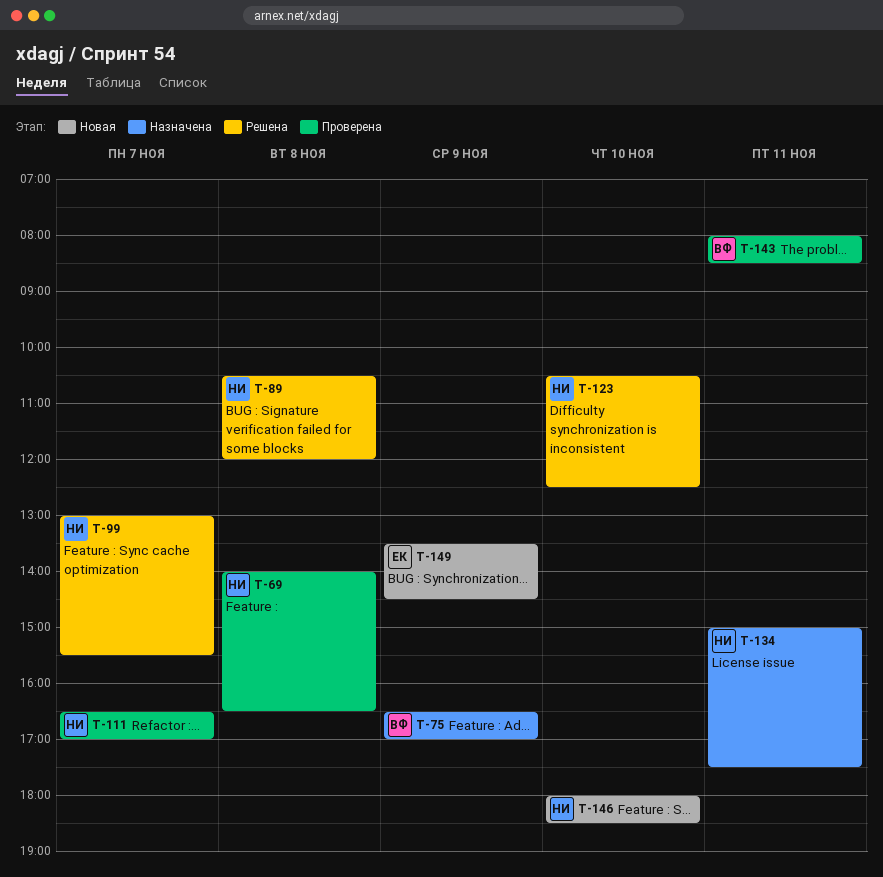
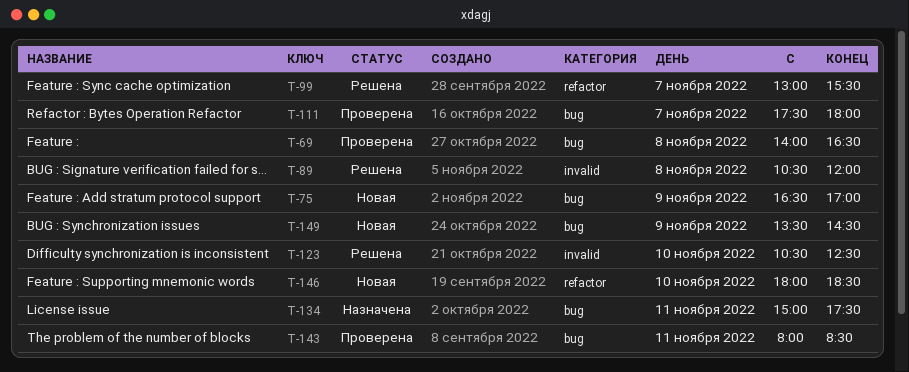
T-75, status: Назначена -> Новая
T-111, begins: 16:30 -> 17:30
T-111, ends: 17:00 -> 18:00

